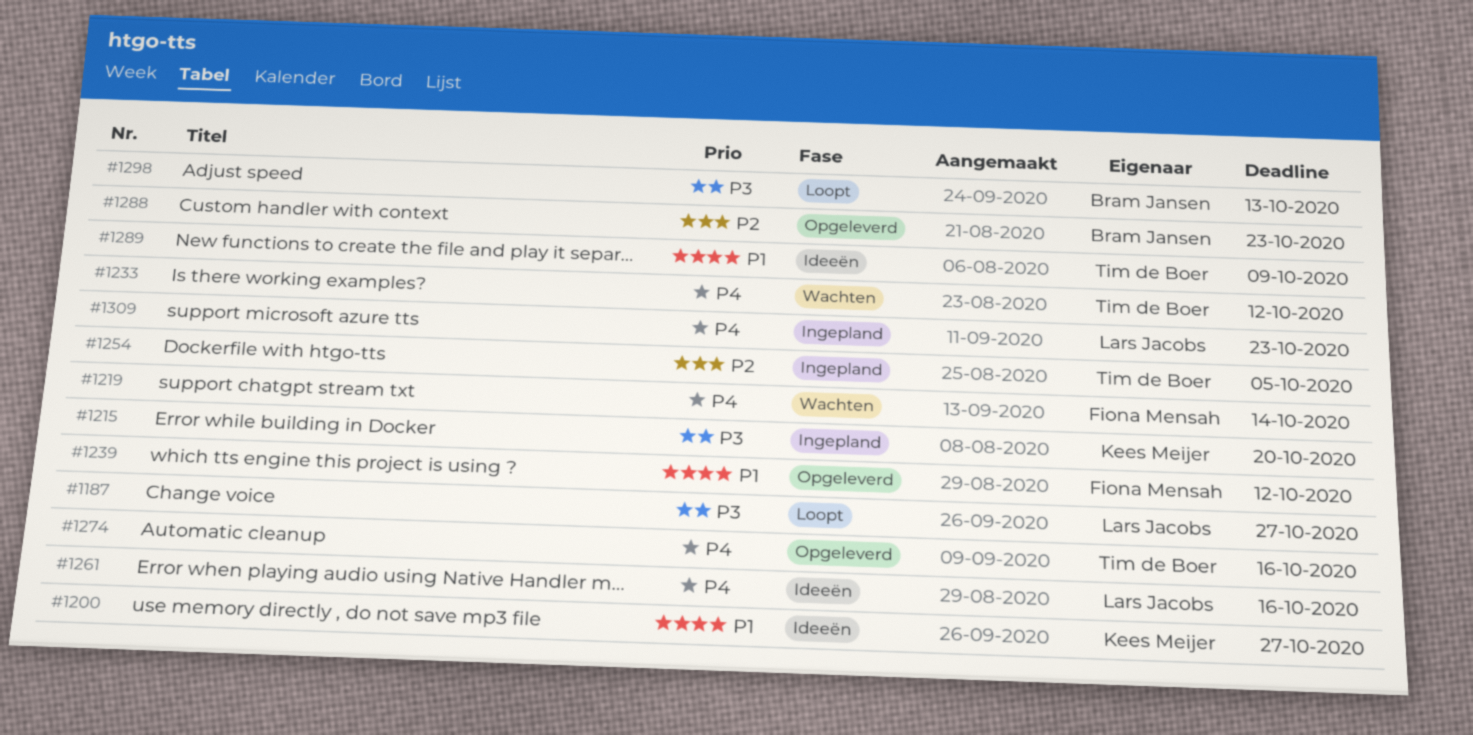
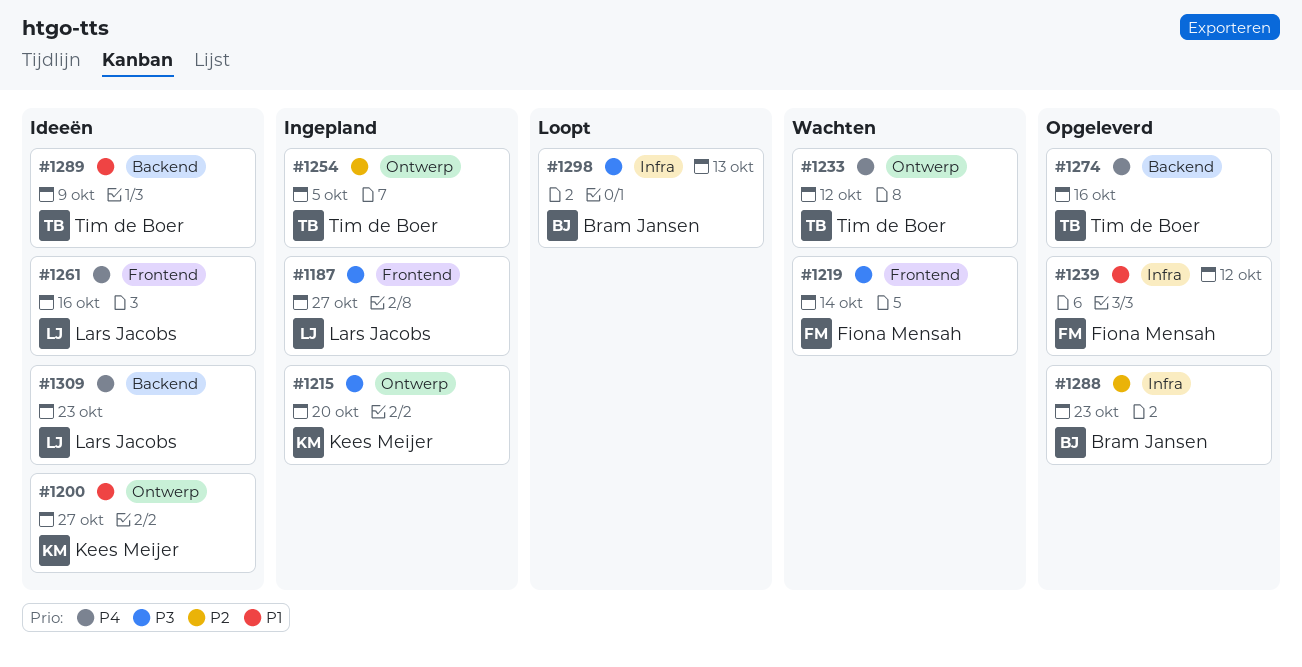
#1187, status: Loopt -> Ingepland
#1219, priority: P4 -> P3
#1309, status: Ingepland -> Ideeën

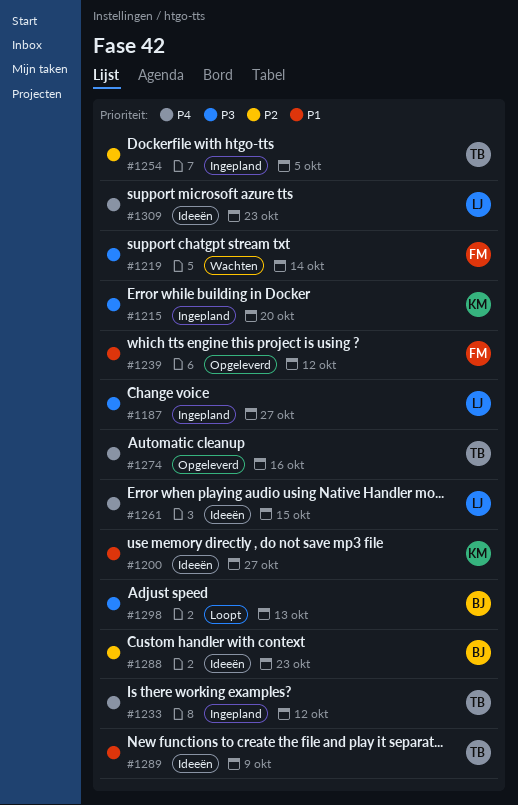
#1233, status: Wachten -> Ingepland
#1261, due: Oct 16 -> Oct 15
#1288, status: Opgeleverd -> Ideeën

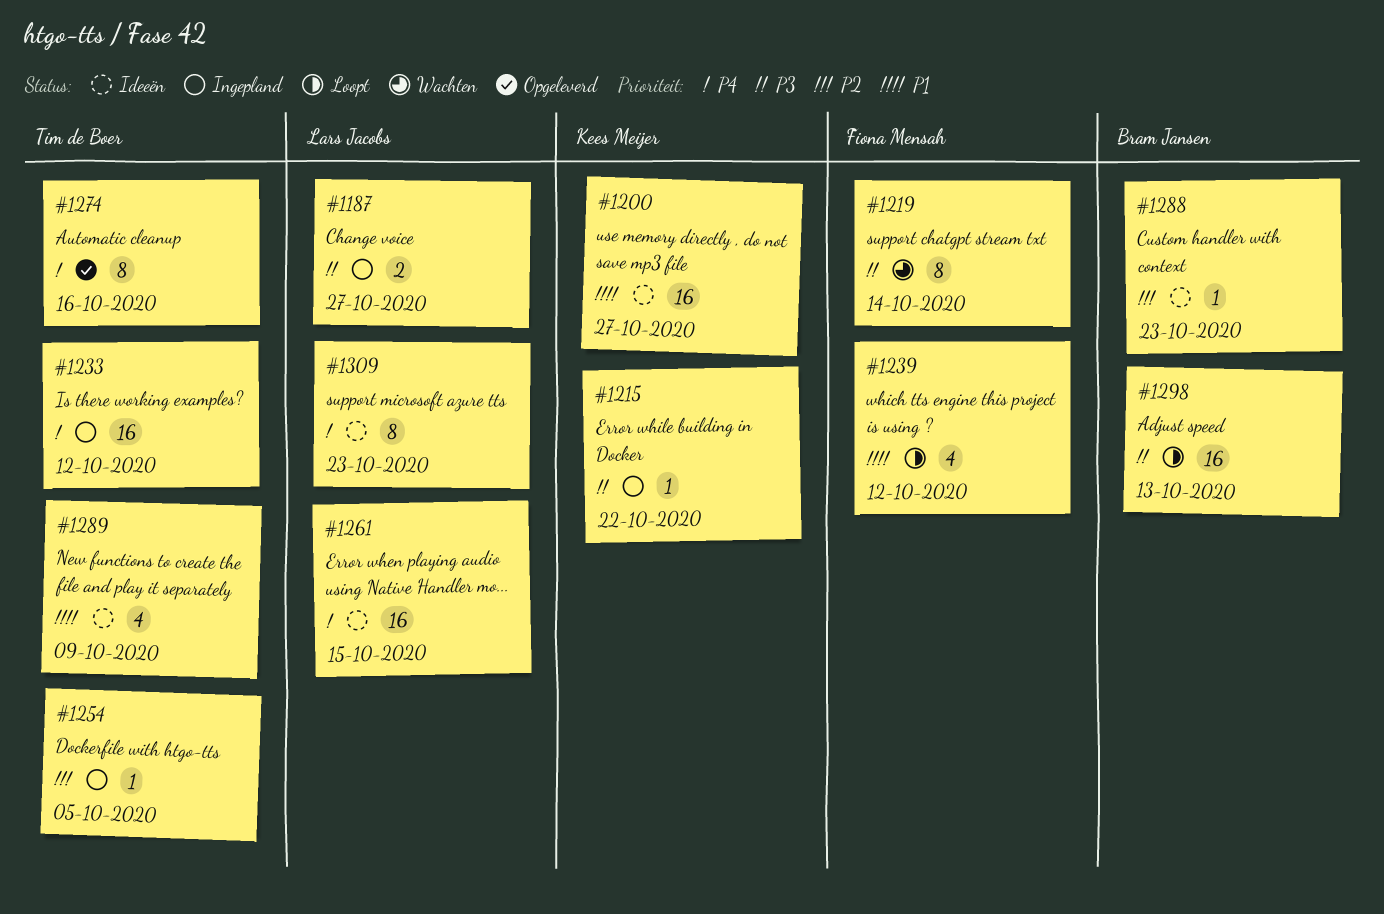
#1215, due: Oct 20 -> Oct 22
#1239, status: Opgeleverd -> Loopt

